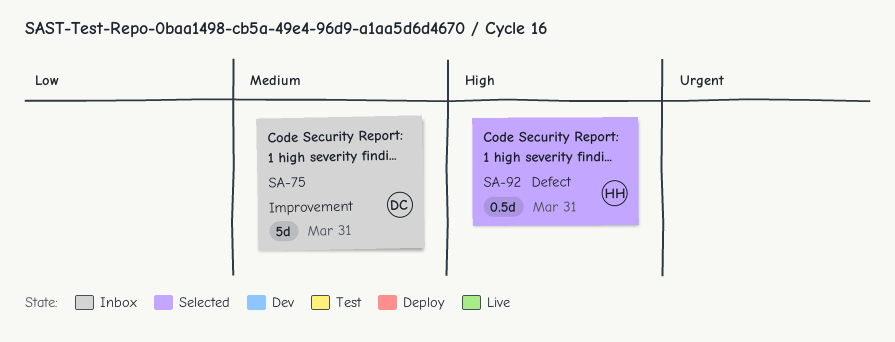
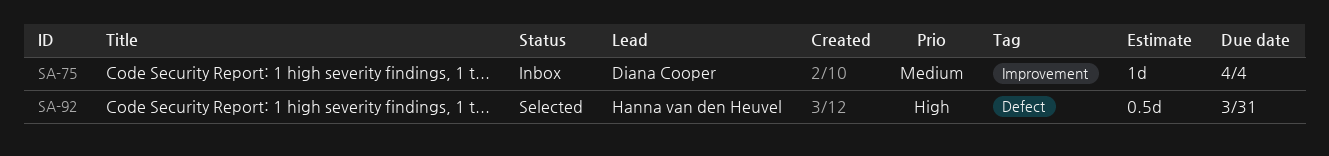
SA-75, estimate: 5d -> 1d
SA-75, due: Mar 31 -> Apr 4

